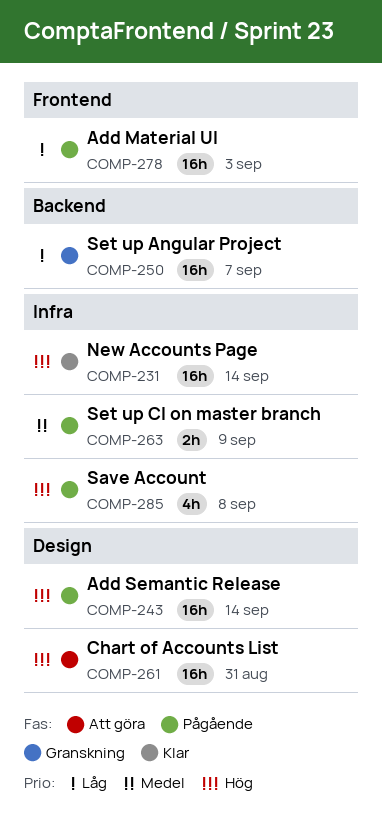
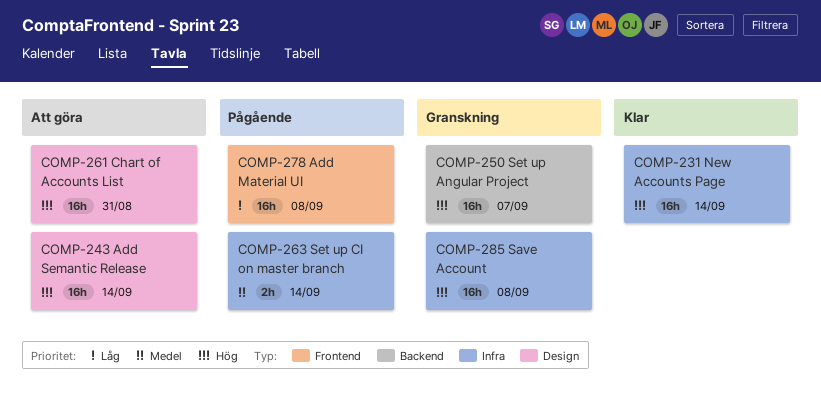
COMP-243, status: Pågående -> Att göra
COMP-250, priority: Låg -> Hög
COMP-263, due: Sep 9 -> Sep 14
COMP-278, due: Sep 3 -> Sep 8
COMP-285, status: Pågående -> Granskning
COMP-285, estimate: 4h -> 16h

